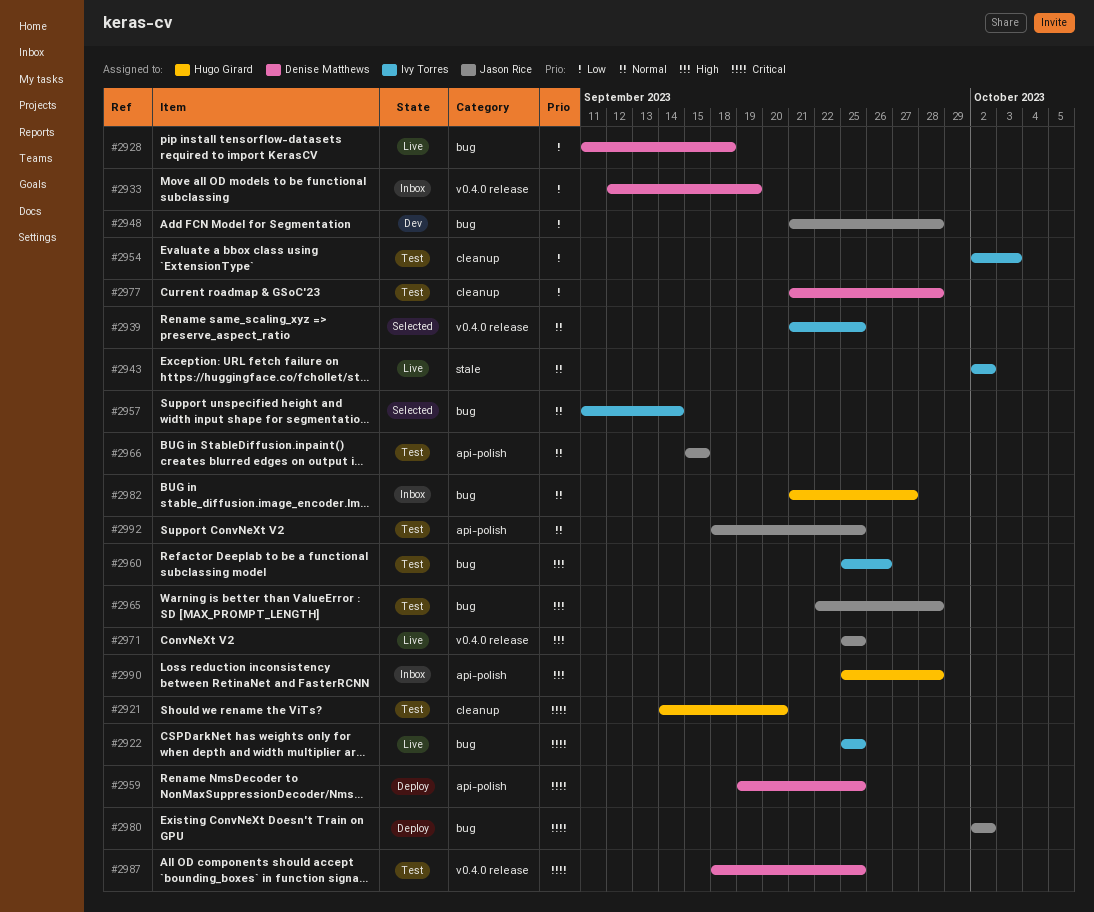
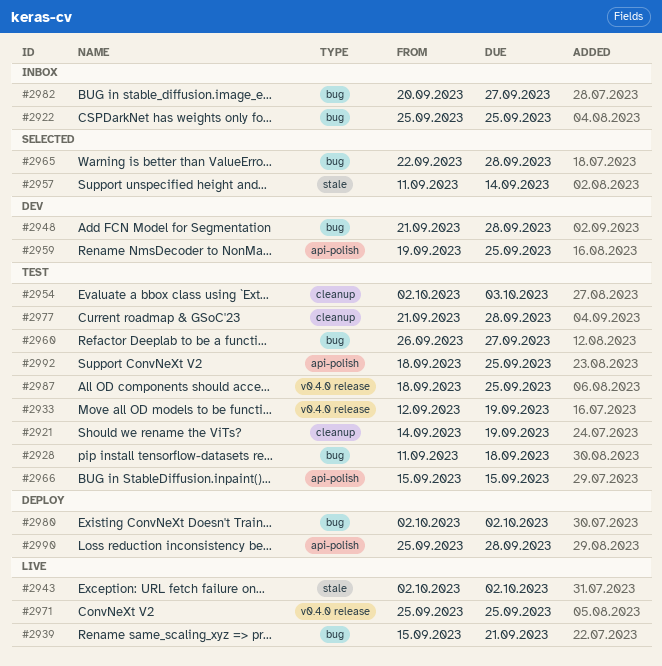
#2921, due: Sep 20 -> Sep 19
#2922, status: Live -> Inbox
#2928, status: Live -> Test
#2933, status: Inbox -> Test
#2939, status: Selected -> Live
#2939, label: v0.4.0 release -> bug
#2939, start: Sep 21 -> Sep 15
#2939, due: Sep 25 -> Sep 21
#2957, label: bug -> stale
#2959, status: Deploy -> Dev
#2960, start: Sep 25 -> Sep 26
#2960, due: Sep 26 -> Sep 27
#2965, status: Test -> Selected
#2982, start: Sep 21 -> Sep 20
#2990, status: Inbox -> Deploy

